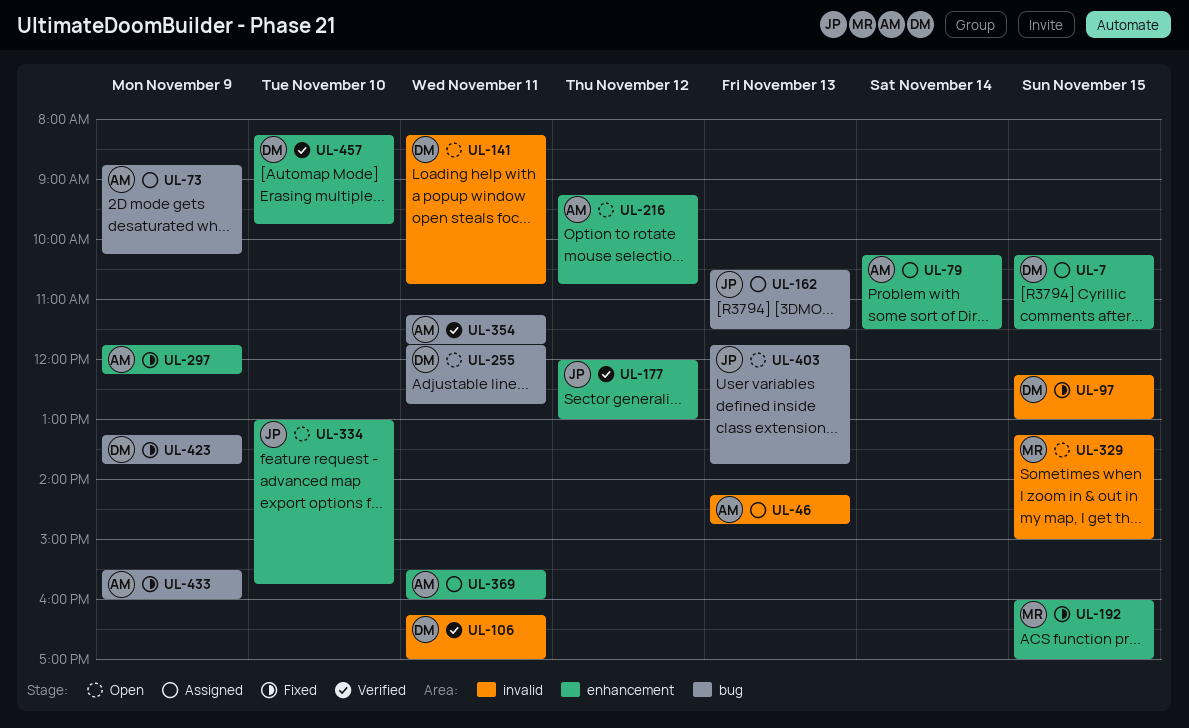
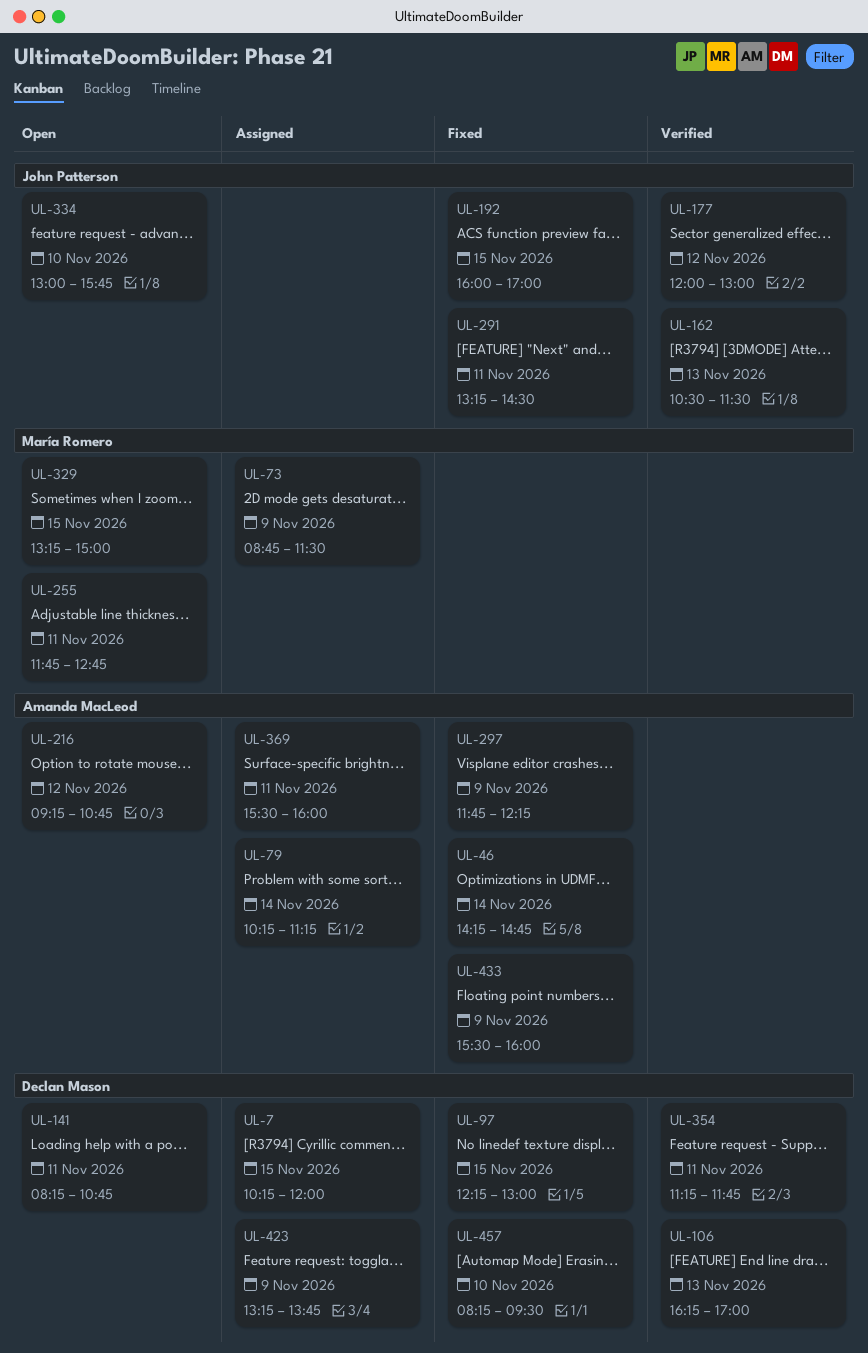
UL-7, ends: 11:30 -> 12:00
UL-46, status: Assigned -> Fixed
UL-46, day: Nov 13 -> Nov 14
UL-73, owner: Amanda MacLeod -> María Romero
UL-73, ends: 10:15 -> 11:30
UL-79, ends: 11:30 -> 11:15
UL-106, day: Nov 11 -> Nov 13
UL-162, status: Assigned -> Verified
UL-192, owner: María Romero -> John Patterson
UL-255, owner: Declan Mason -> María Romero
UL-291: none -> present
UL-354, owner: Amanda MacLeod -> Declan Mason
UL-403: present -> none
UL-423, status: Fixed -> Assigned
UL-457, status: Verified -> Fixed
UL-457, ends: 09:45 -> 09:30

